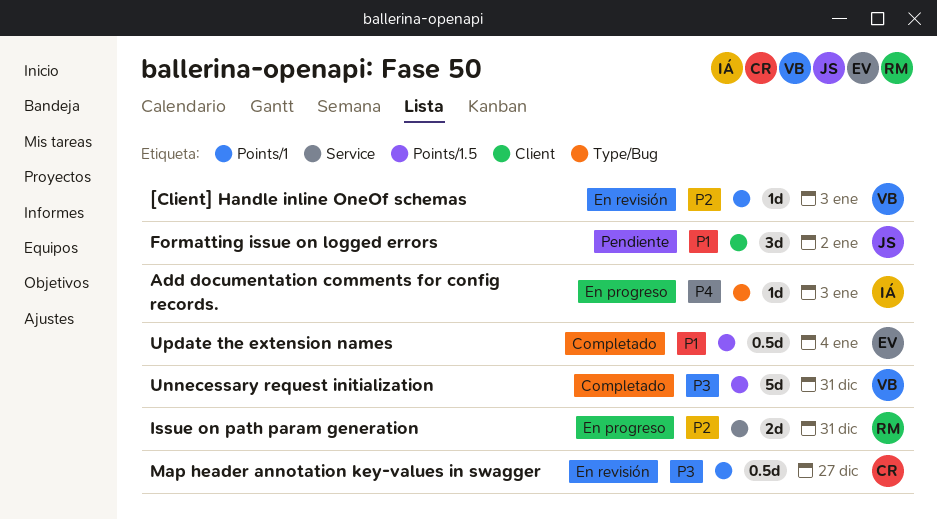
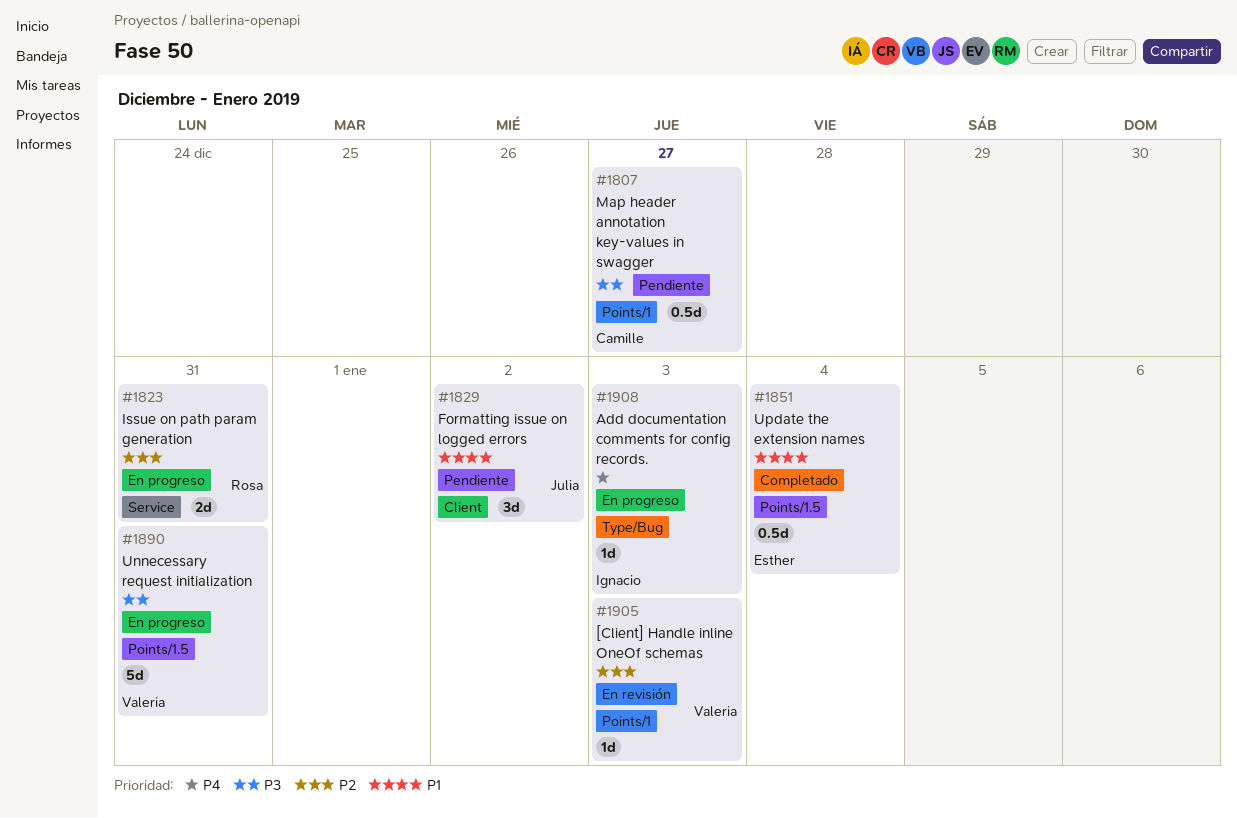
Map header annotation key-values in swagger, status: En revisión -> Pendiente
Unnecessary request initialization, status: Completado -> En progreso

